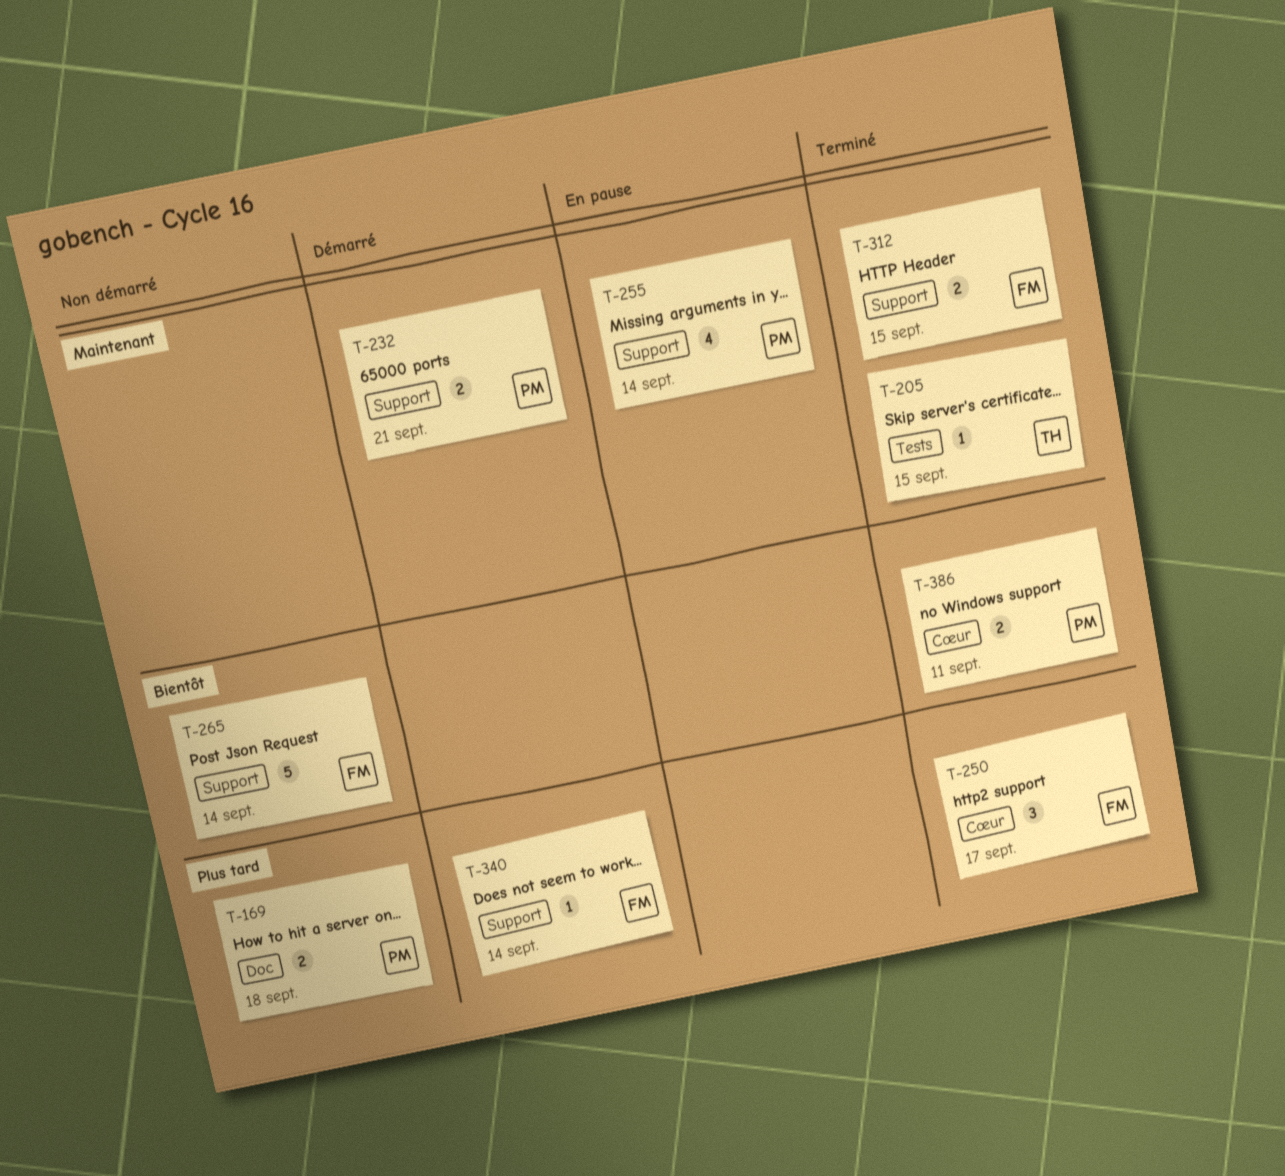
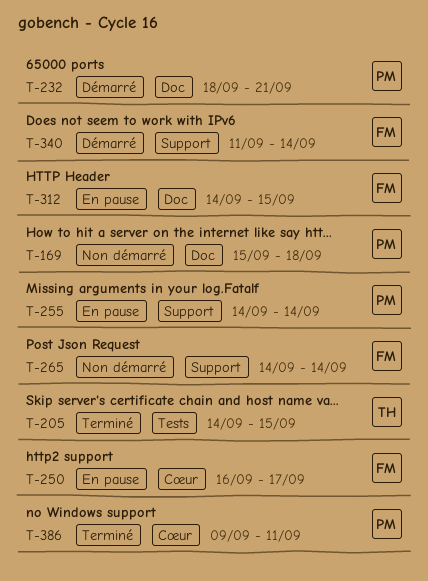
T-232, label: Support -> Doc
T-250, status: Terminé -> En pause
T-312, status: Terminé -> En pause
T-312, label: Support -> Doc

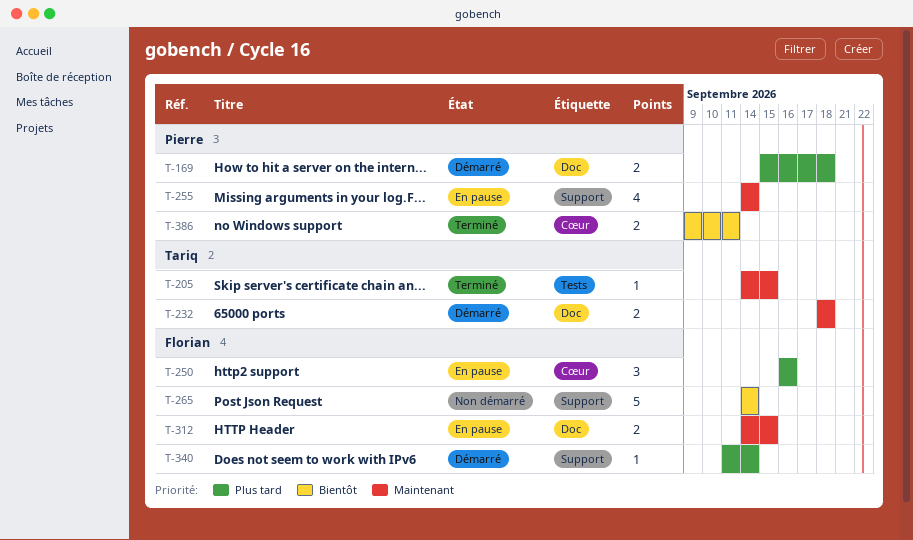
T-169, status: Non démarré -> Démarré
T-232, owner: Pierre -> Tariq
T-232, due: Sep 21 -> Sep 18
T-250, due: Sep 17 -> Sep 16

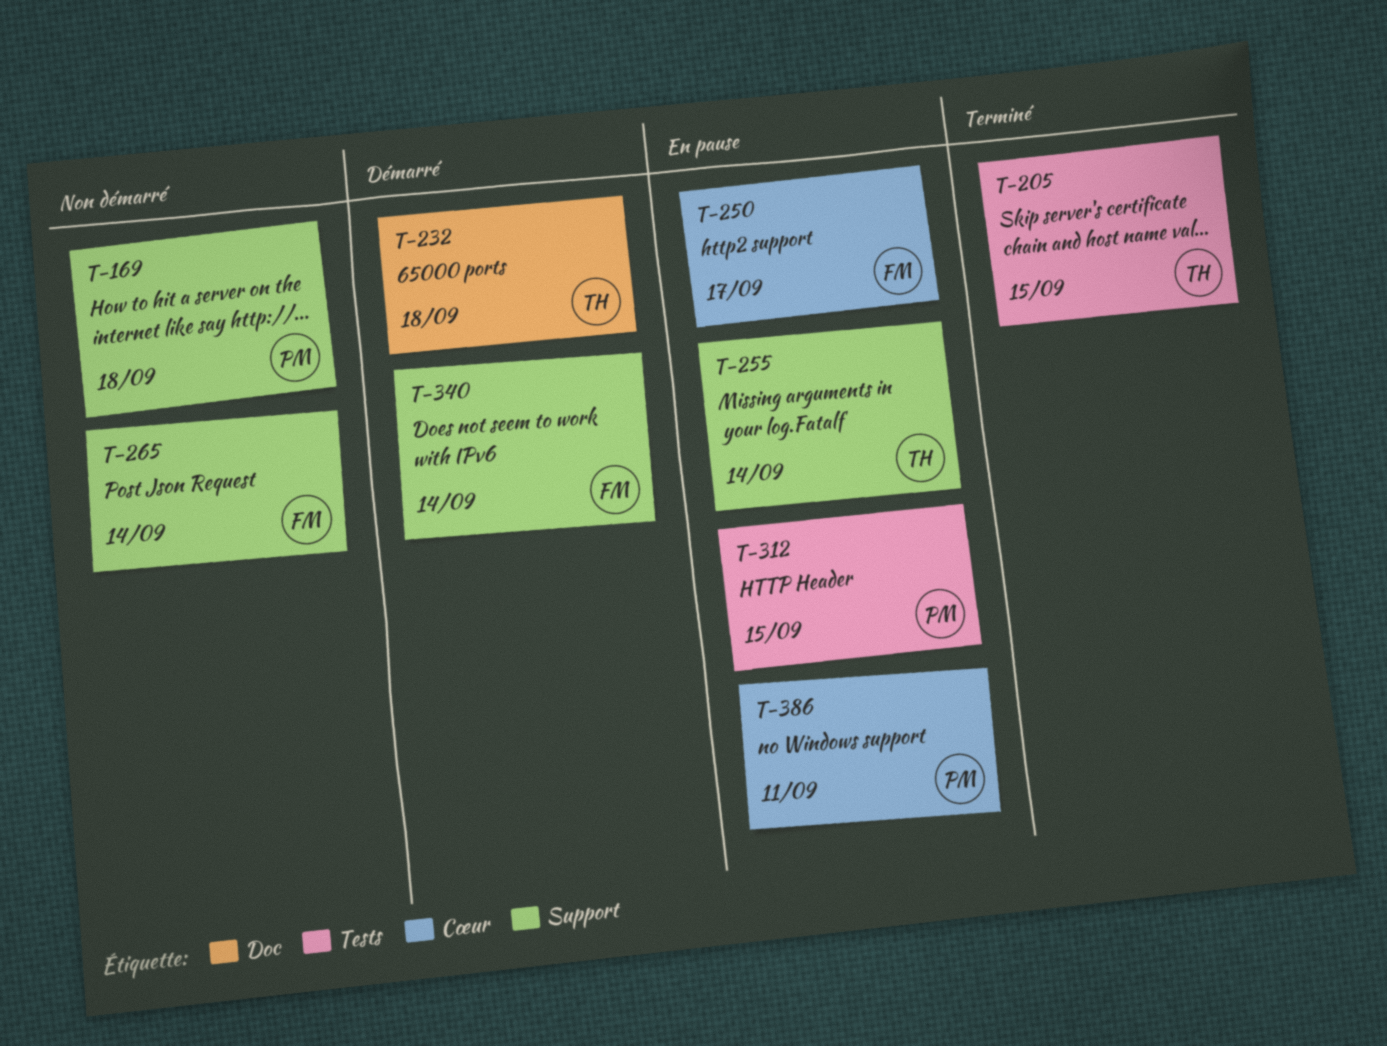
T-169, status: Démarré -> Non démarré
T-169, label: Doc -> Support
T-250, due: Sep 16 -> Sep 17
T-255, owner: Pierre -> Tariq
T-312, owner: Florian -> Pierre
T-312, label: Doc -> Tests
T-386, status: Terminé -> En pause

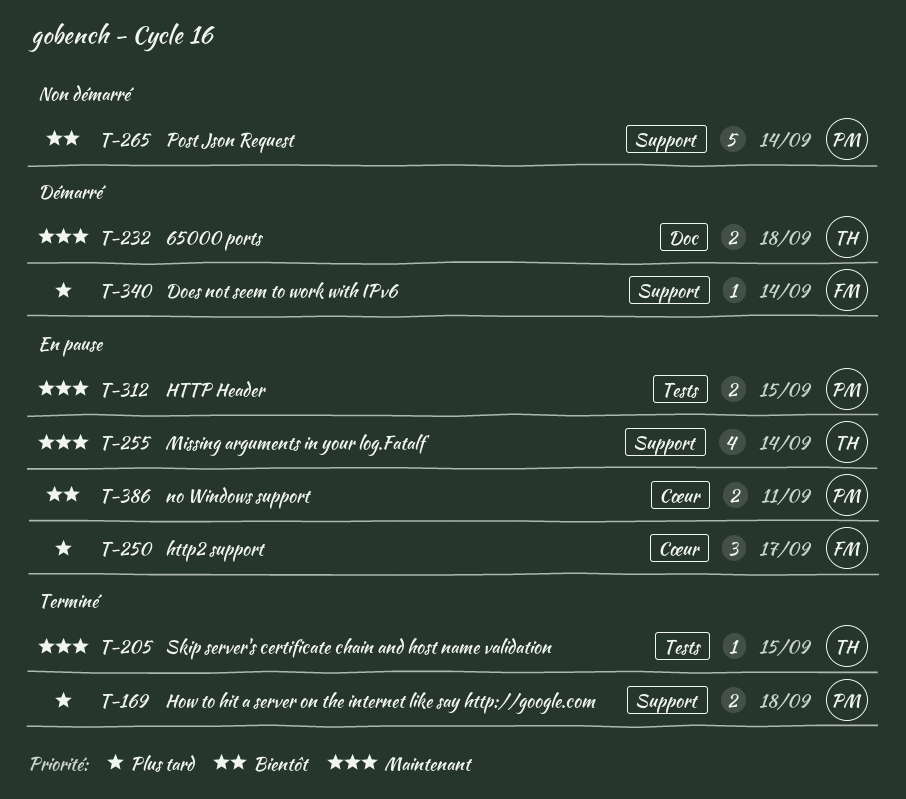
T-169, status: Non démarré -> Terminé
T-265, owner: FM -> PM

